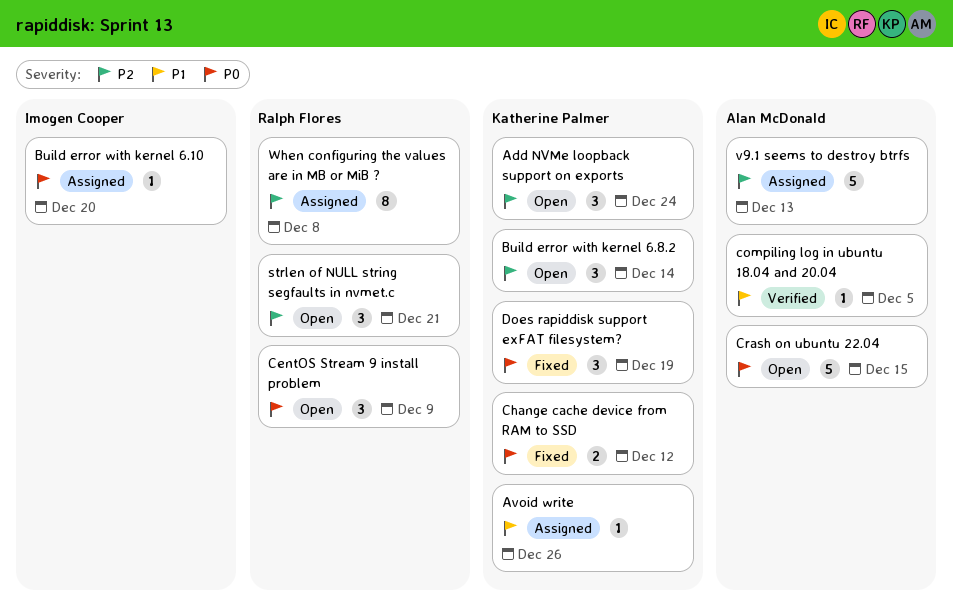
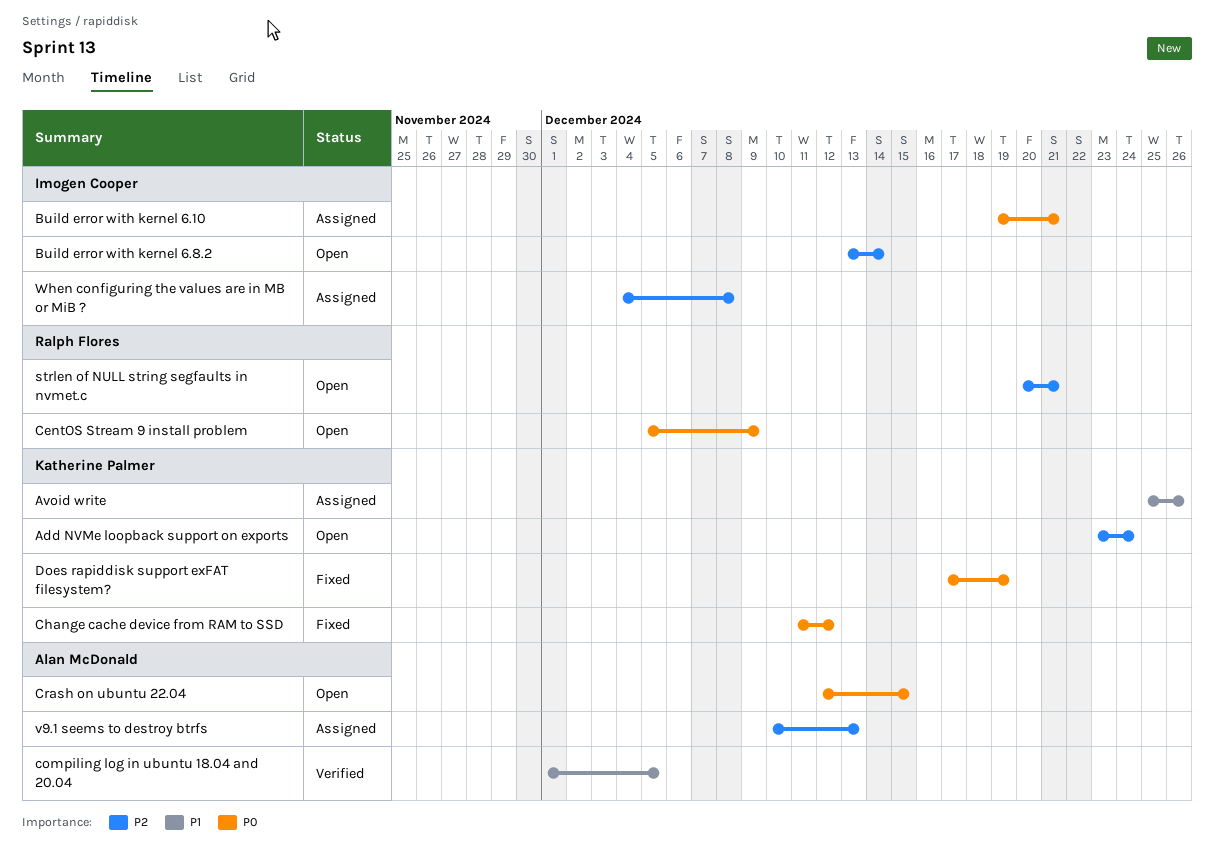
Build error with kernel 6.10, due: Dec 20 -> Dec 21
Build error with kernel 6.8.2, owner: Katherine Palmer -> Imogen Cooper
When configuring the values are in MB or MiB ?, owner: Ralph Flores -> Imogen Cooper

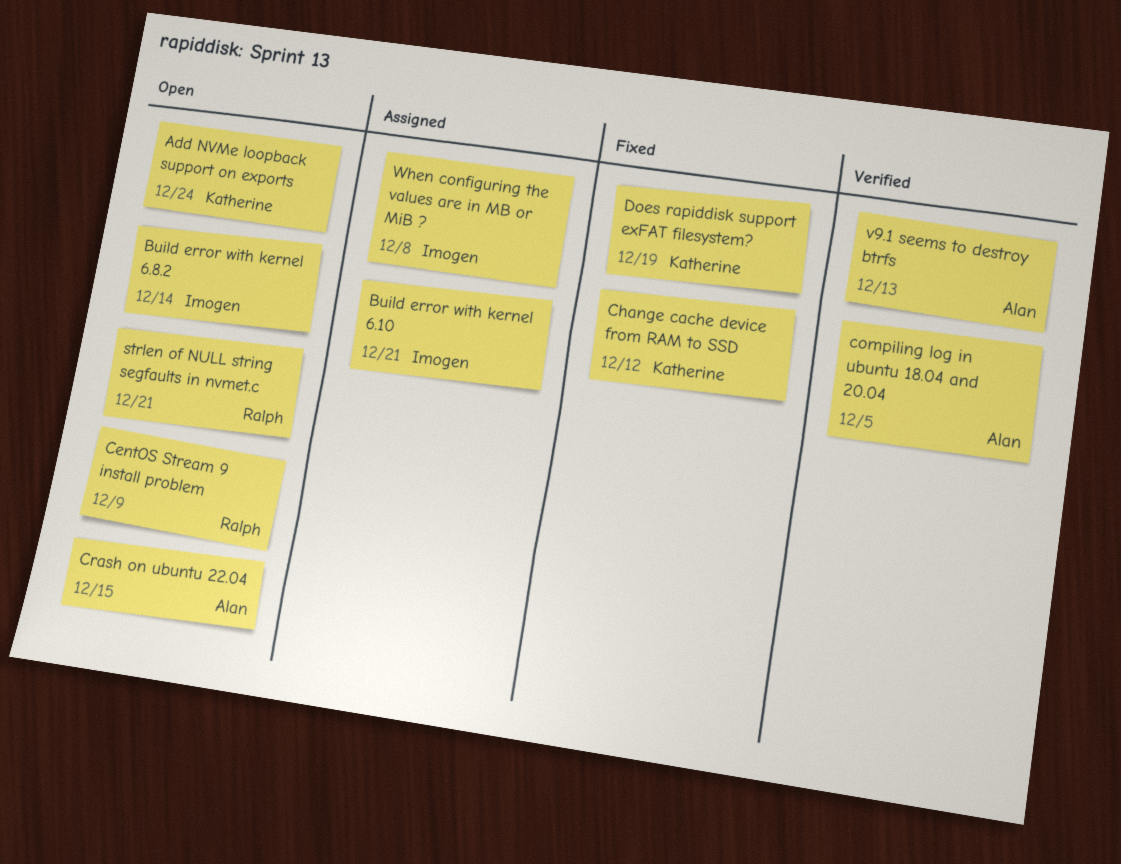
Avoid write: present -> none
v9.1 seems to destroy btrfs, status: Assigned -> Verified

